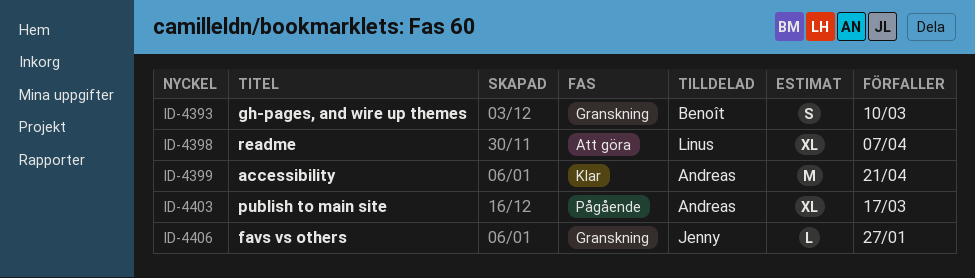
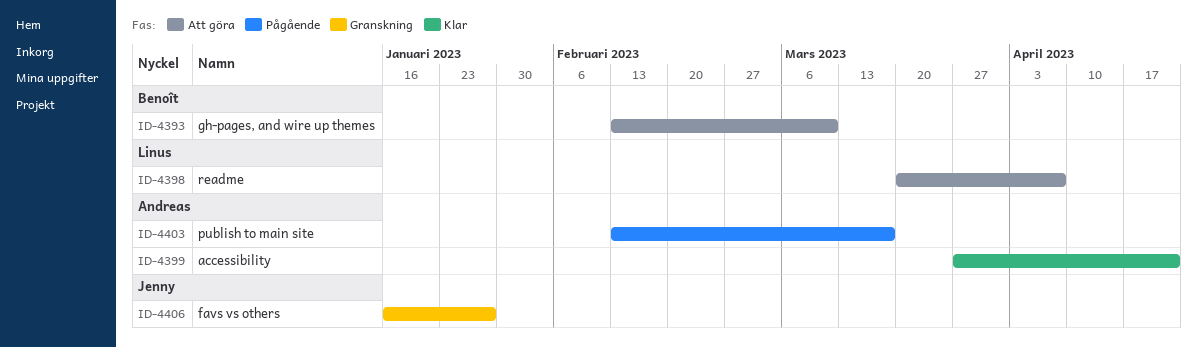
ID-4393, status: Granskning -> Att göra

